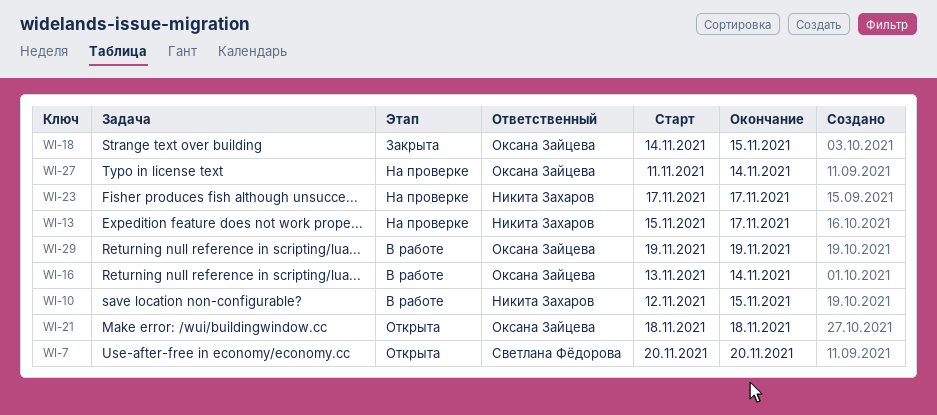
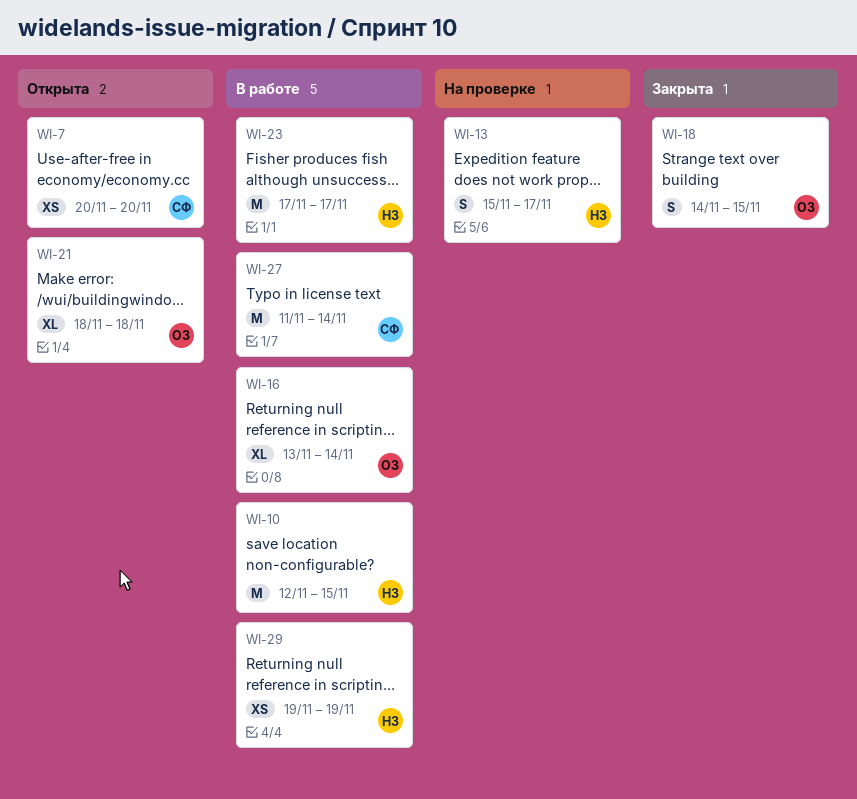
WI-23, status: На проверке -> В работе
WI-27, status: На проверке -> В работе
WI-27, owner: Оксана Зайцева -> Светлана Фёдорова
WI-29, owner: Оксана Зайцева -> Никита Захаров

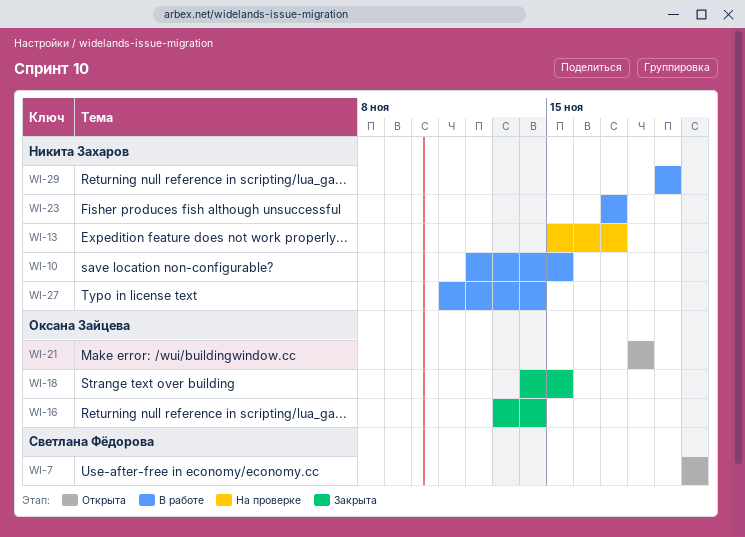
WI-16, status: В работе -> Закрыта
WI-27, owner: Светлана Фёдорова -> Никита Захаров

